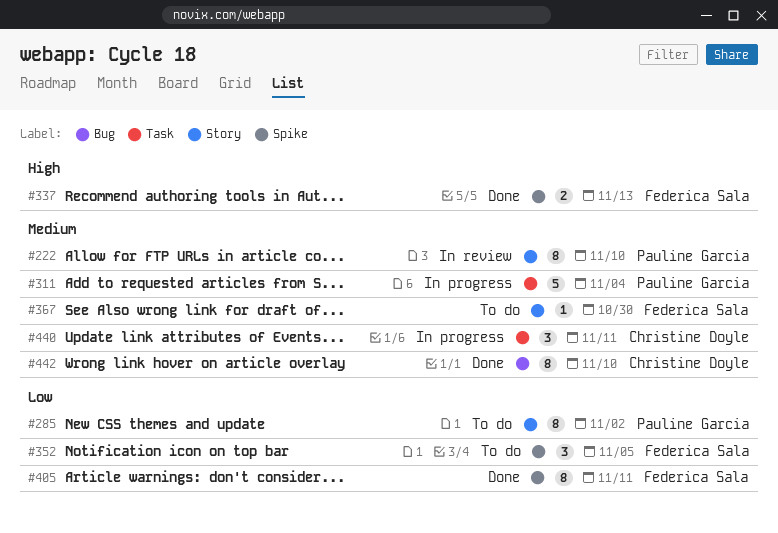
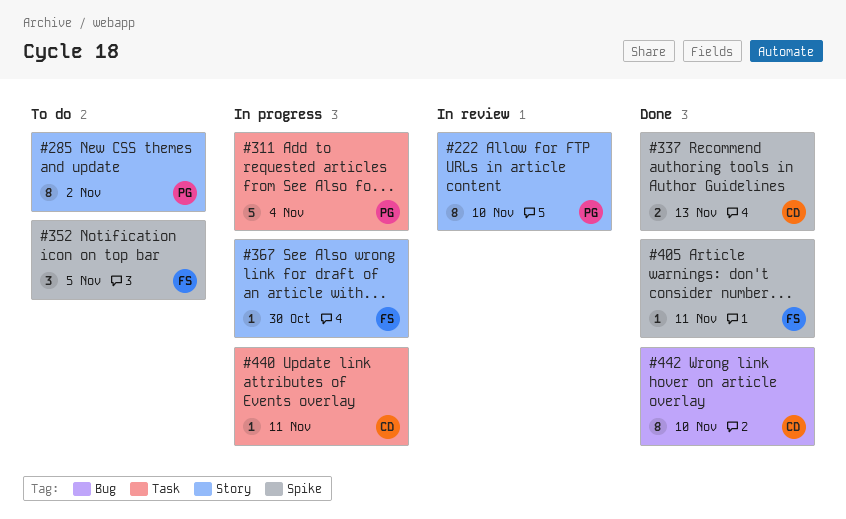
#337, owner: Federica Sala -> Christine Doyle
#367, status: To do -> In progress
#405, estimate: 8 -> 1
#440, estimate: 3 -> 1

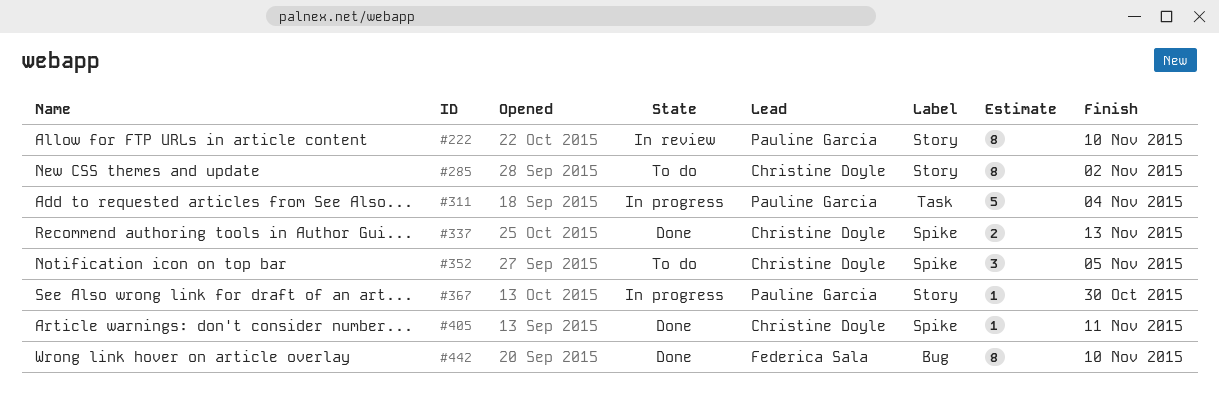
#285, owner: Pauline Garcia -> Christine Doyle
#352, owner: Federica Sala -> Christine Doyle
#367, owner: Federica Sala -> Pauline Garcia
#405, owner: Federica Sala -> Christine Doyle
#440: present -> none
#442, owner: Christine Doyle -> Federica Sala

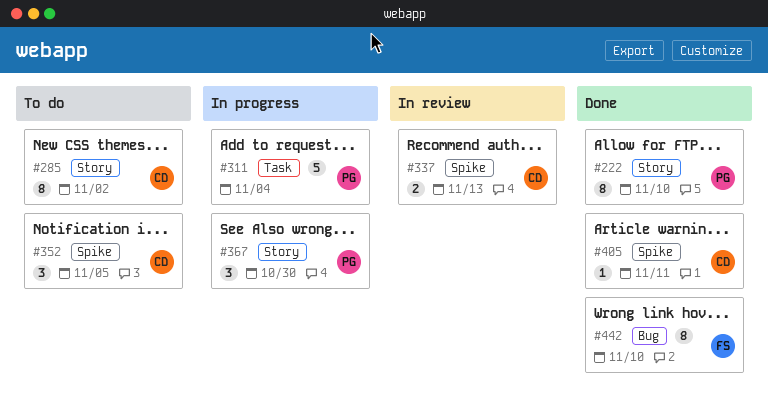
#222, status: In review -> Done
#337, status: Done -> In review
#367, estimate: 1 -> 3

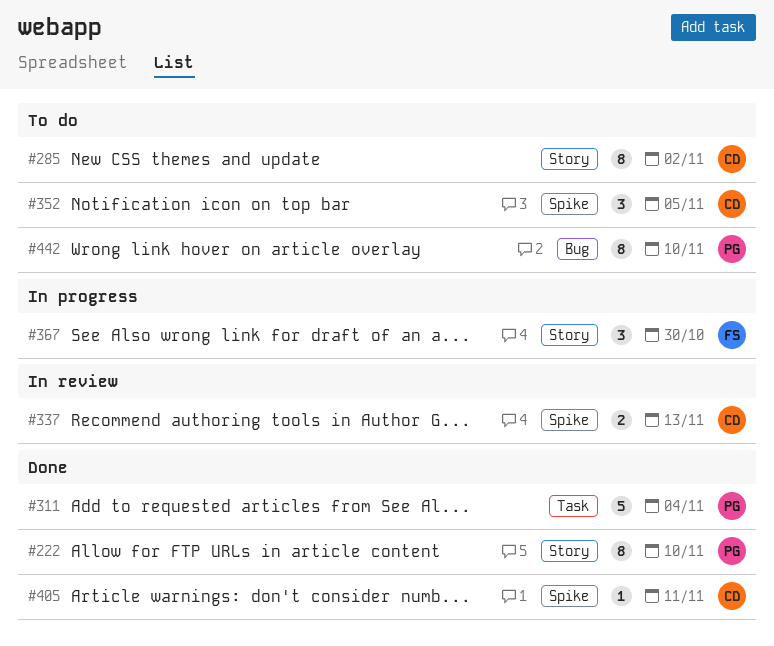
#311, status: In progress -> Done
#367, owner: PG -> FS
#442, status: Done -> To do
#442, owner: FS -> PG

